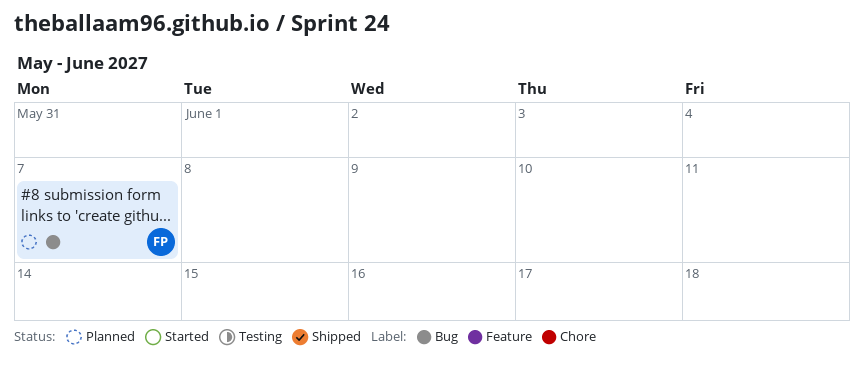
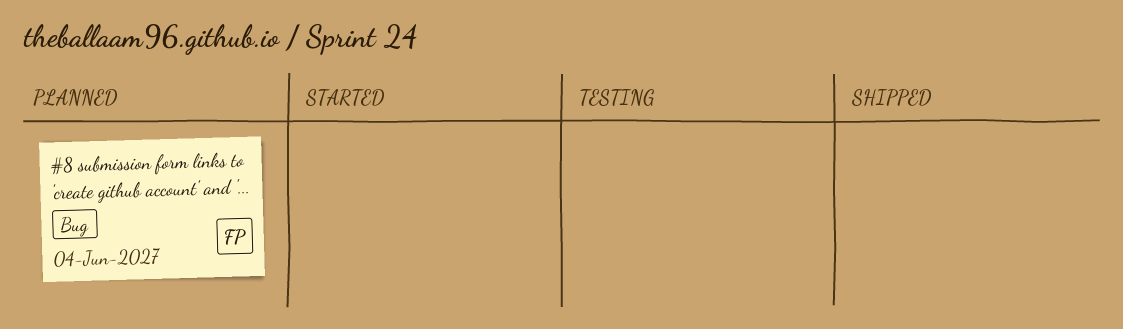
#8, due: Jun 7 -> Jun 4

